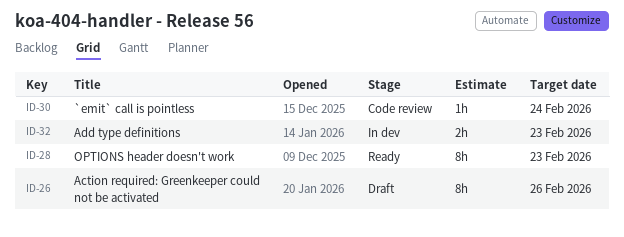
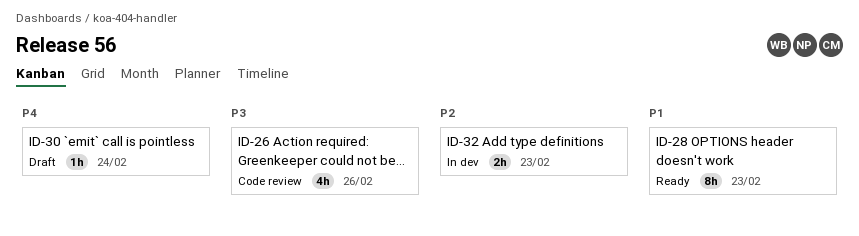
ID-26, status: Draft -> Code review
ID-26, estimate: 8h -> 4h
ID-30, status: Code review -> Draft

